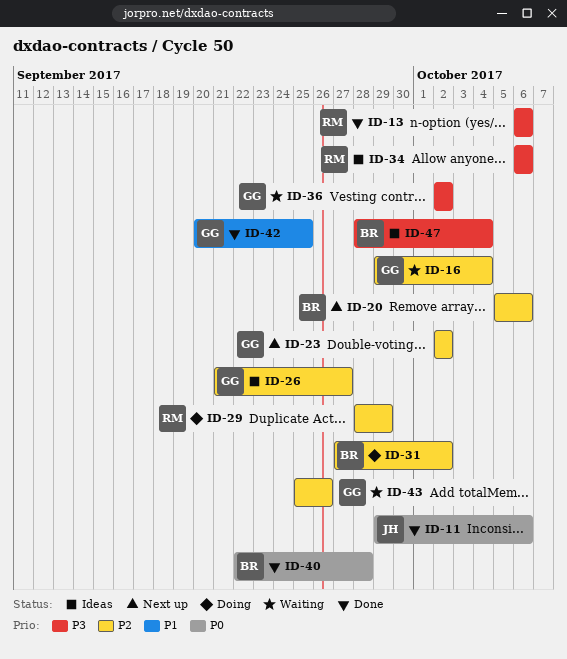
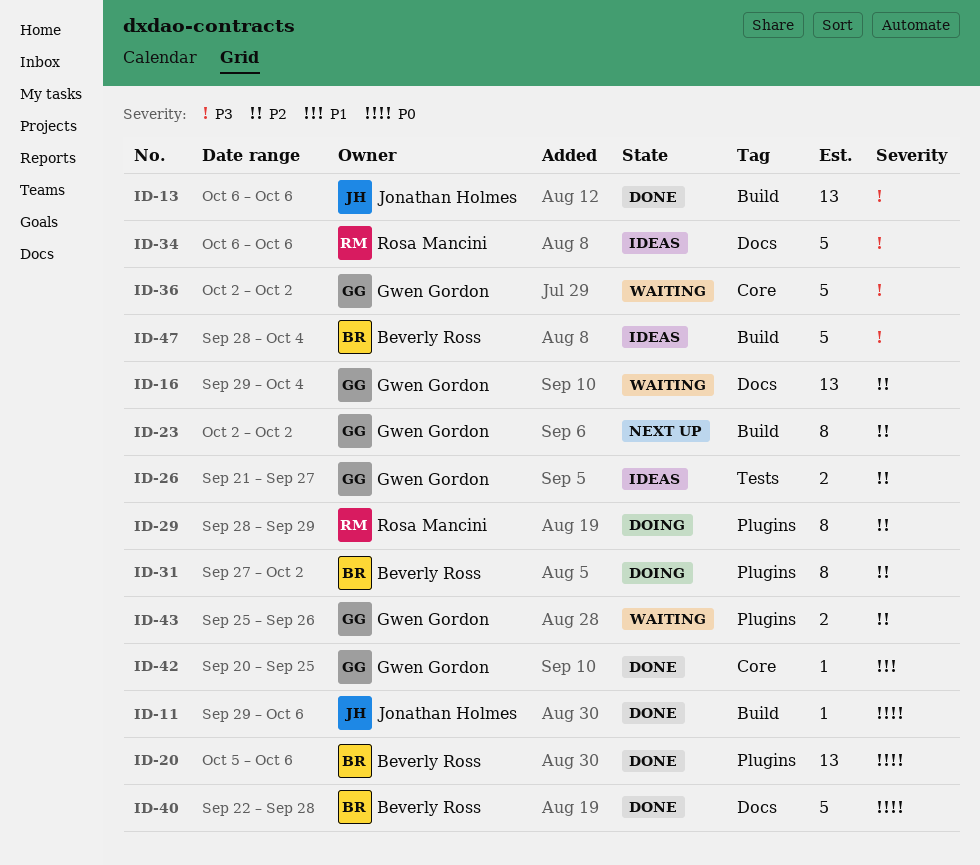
ID-13, owner: Rosa Mancini -> Jonathan Holmes
ID-20, status: Next up -> Done
ID-20, priority: P2 -> P0

